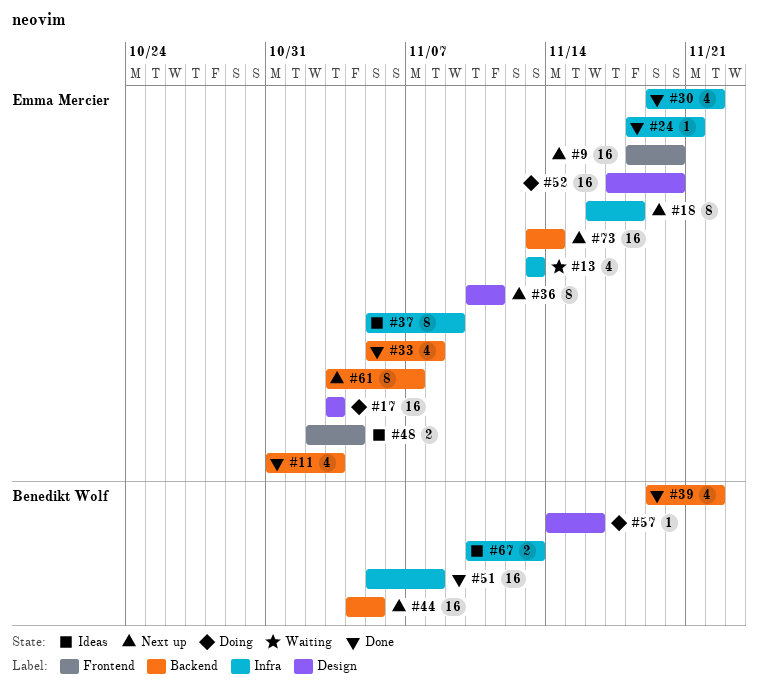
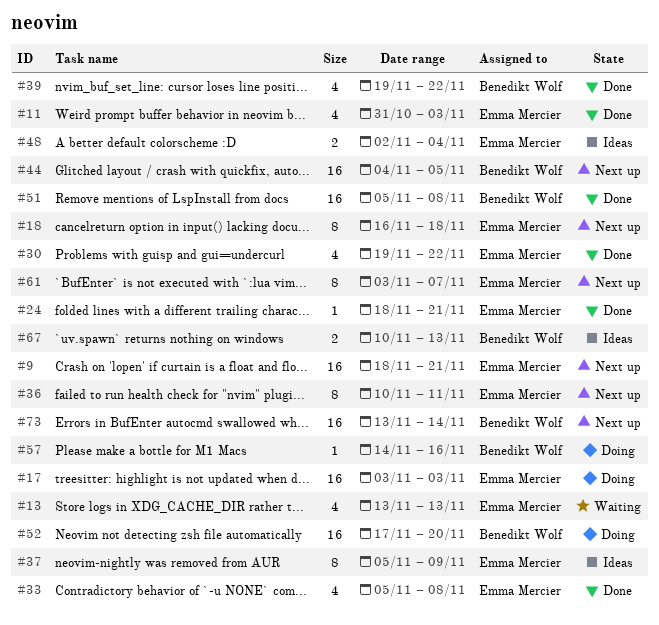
#9, due: Nov 20 -> Nov 21
#52, owner: Emma Mercier -> Benedikt Wolf
#73, owner: Emma Mercier -> Benedikt Wolf

